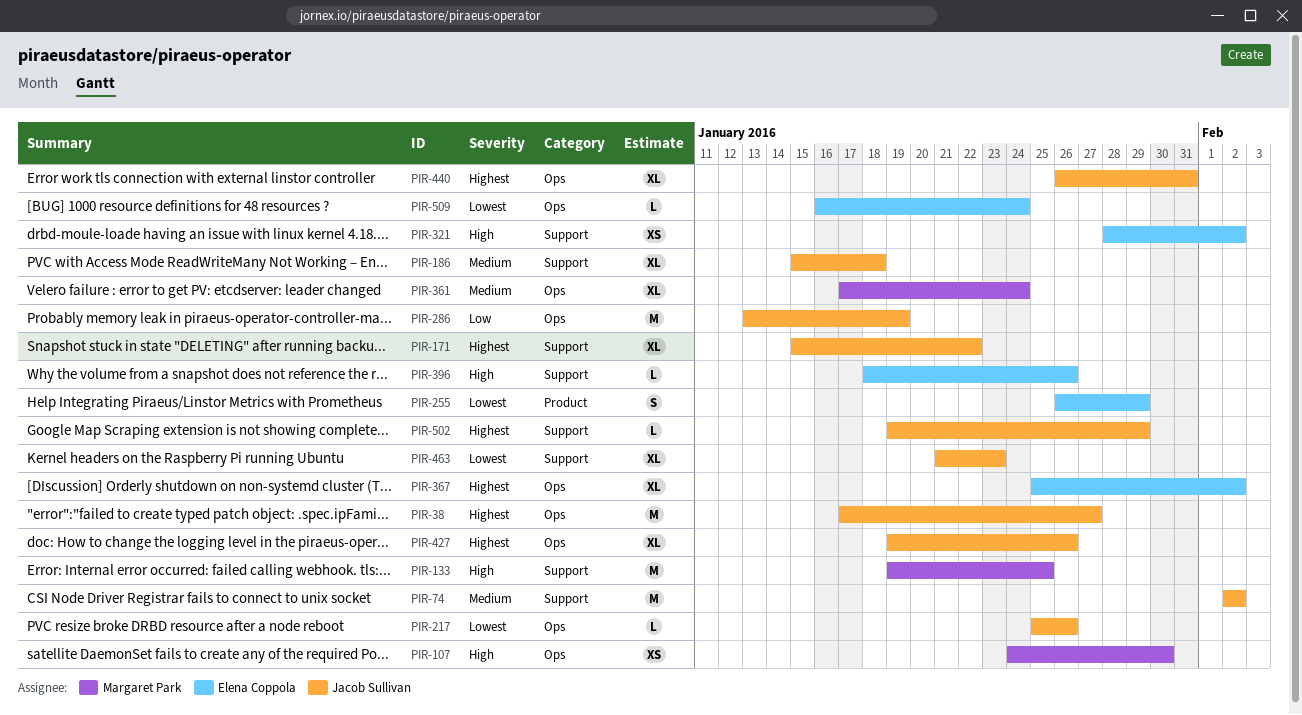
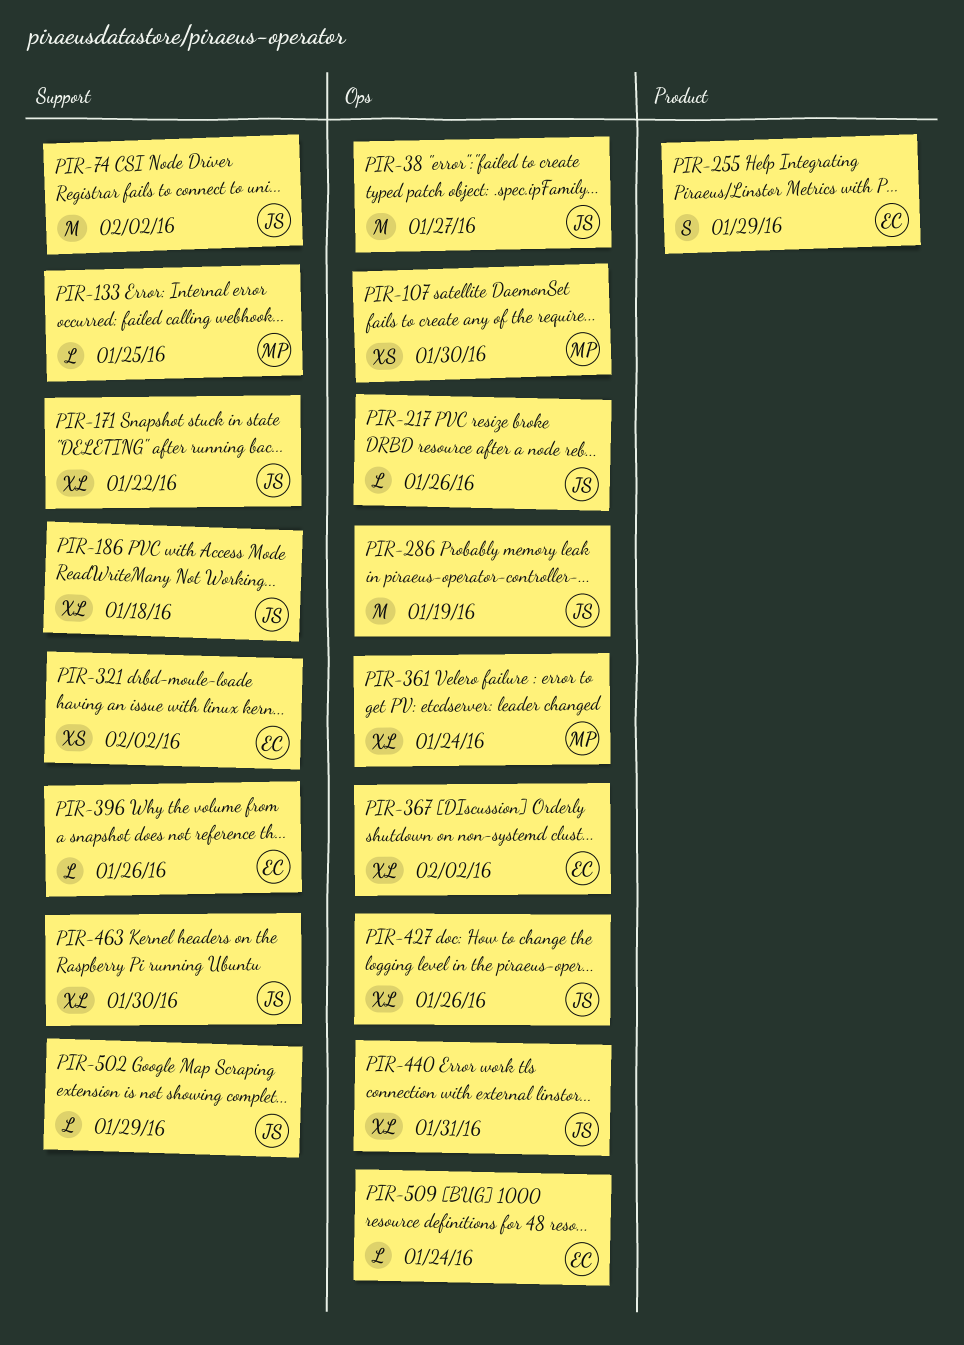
PIR-133, estimate: M -> L
PIR-463, due: Jan 23 -> Jan 30

